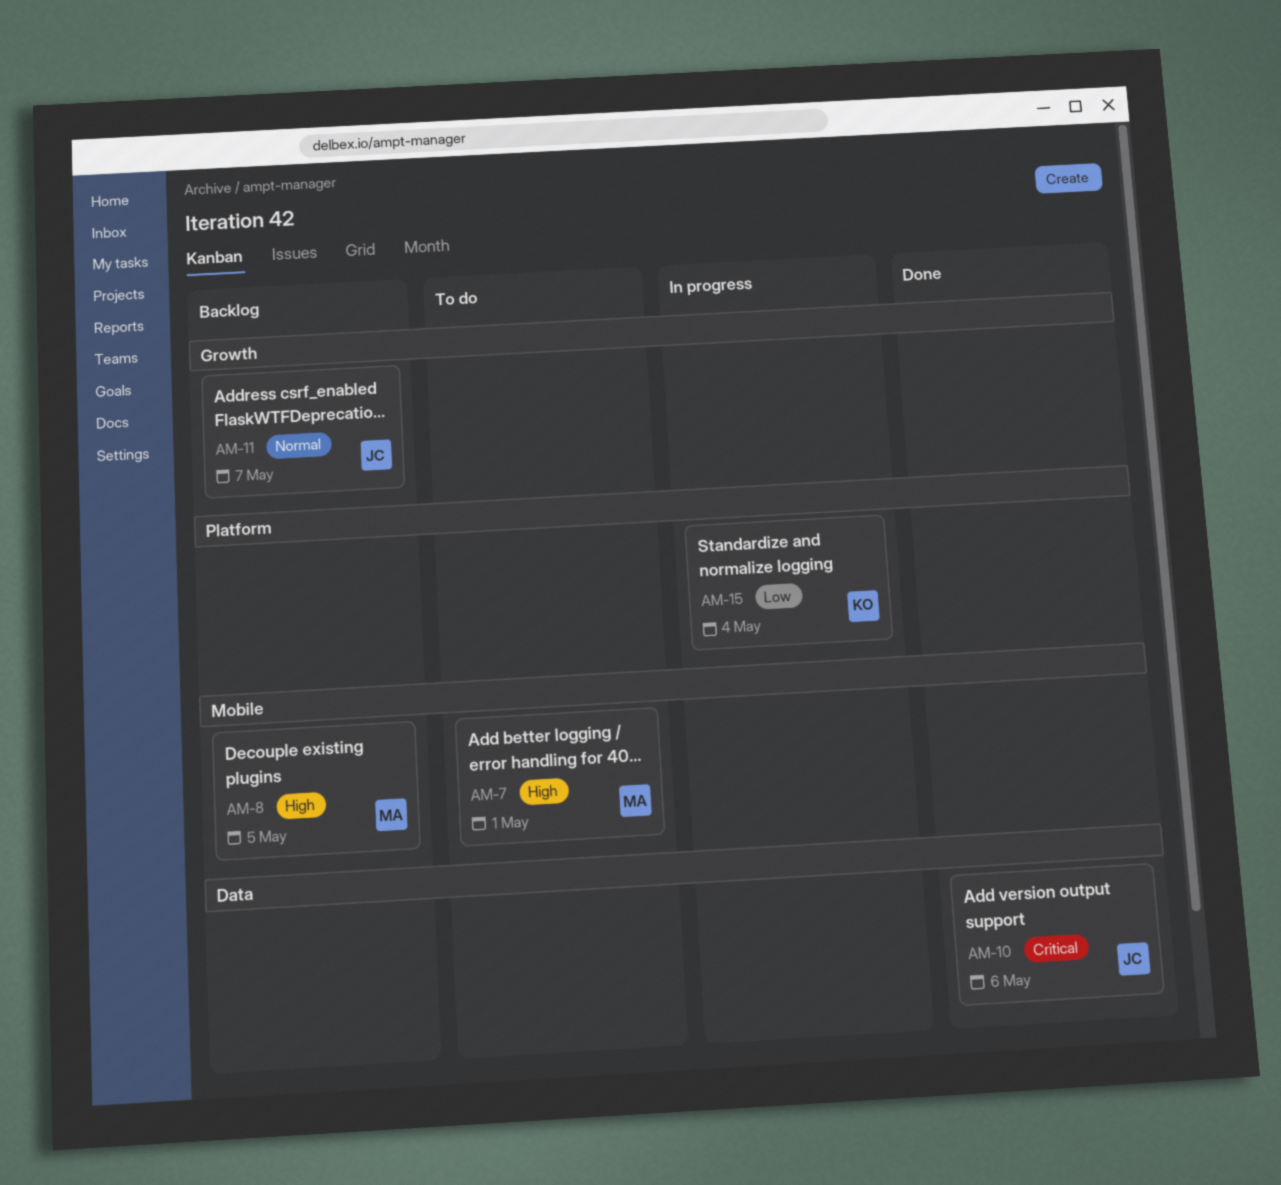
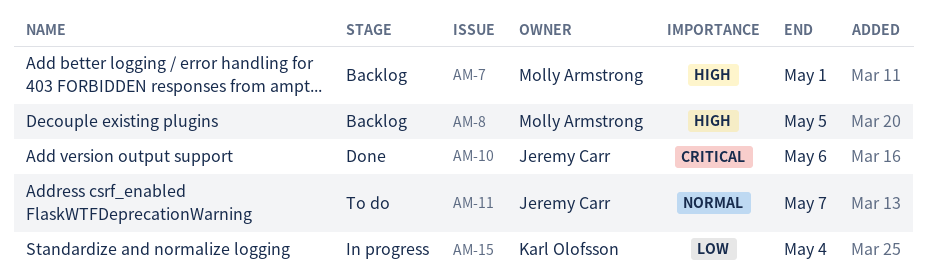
AM-7, status: To do -> Backlog
AM-11, status: Backlog -> To do

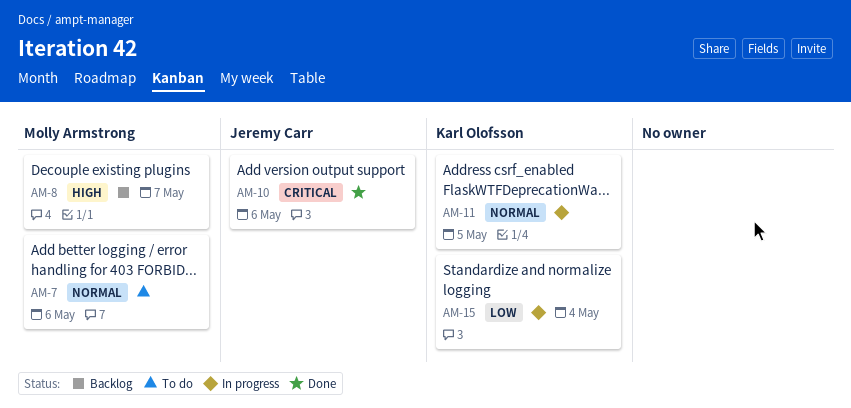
AM-7, status: Backlog -> To do
AM-7, priority: High -> Normal
AM-7, due: May 1 -> May 6
AM-8, due: May 5 -> May 7
AM-11, status: To do -> In progress
AM-11, owner: Jeremy Carr -> Karl Olofsson
AM-11, due: May 7 -> May 5

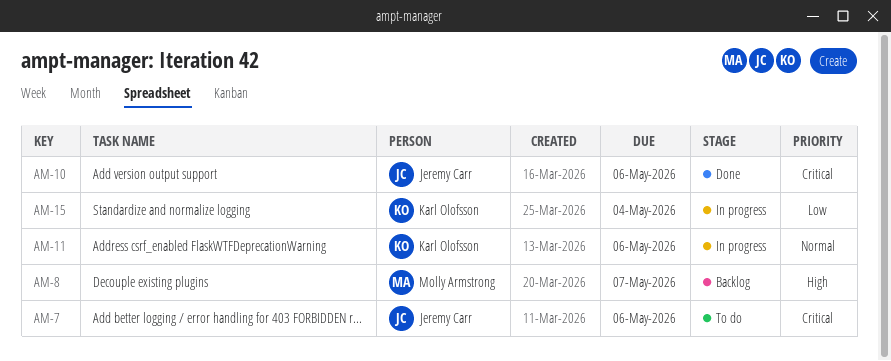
AM-7, owner: Molly Armstrong -> Jeremy Carr
AM-7, priority: Normal -> Critical
AM-11, due: May 5 -> May 6

